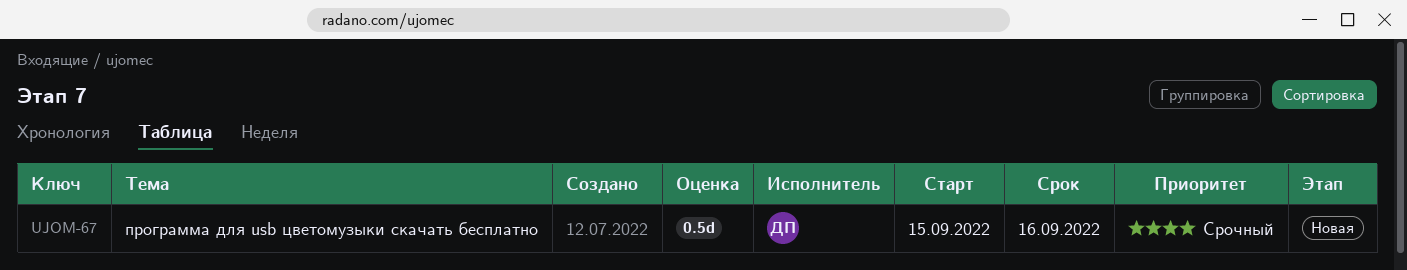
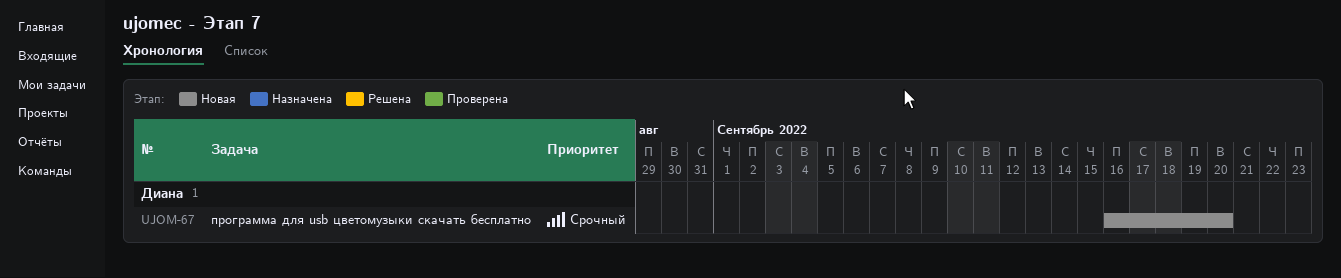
UJOM-67, start: Sep 15 -> Sep 16
UJOM-67, due: Sep 16 -> Sep 20

